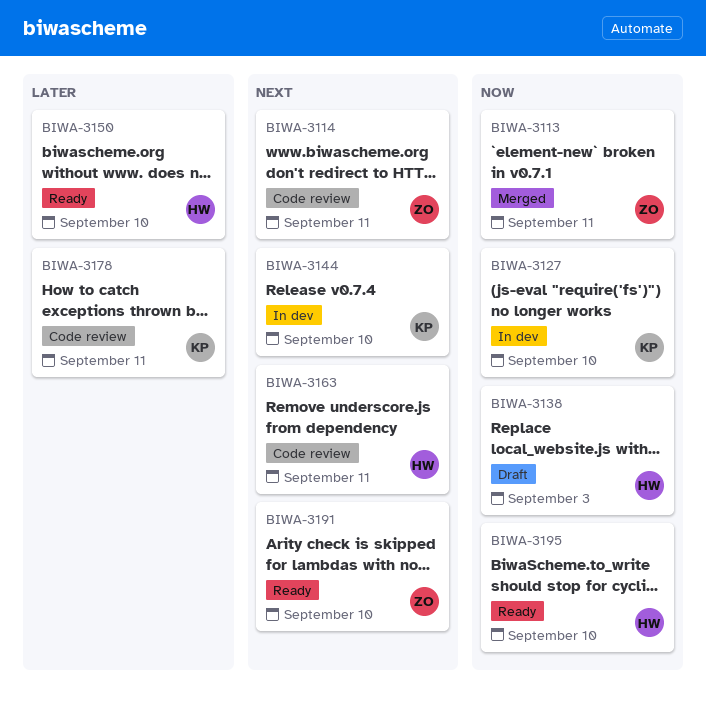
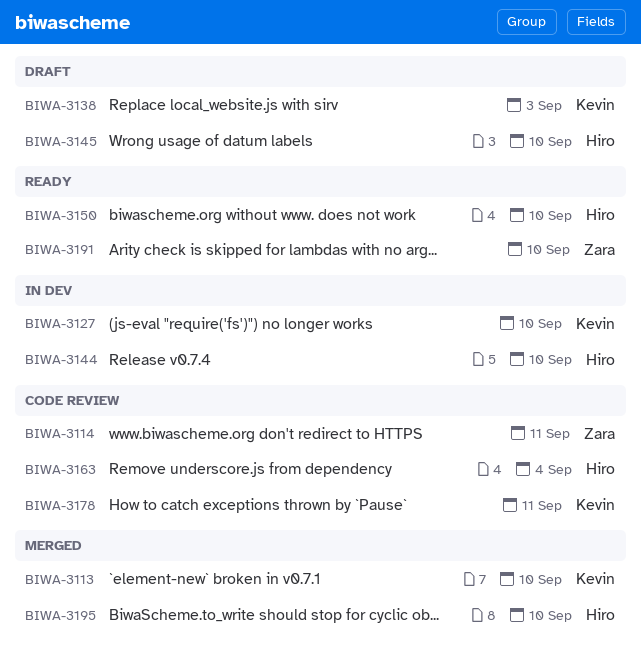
BIWA-3113, owner: Zara -> Kevin
BIWA-3113, due: Sep 11 -> Sep 10
BIWA-3138, owner: Hiro -> Kevin
BIWA-3144, owner: Kevin -> Hiro
BIWA-3145: none -> present
BIWA-3163, due: Sep 11 -> Sep 4
BIWA-3195, status: Ready -> Merged

